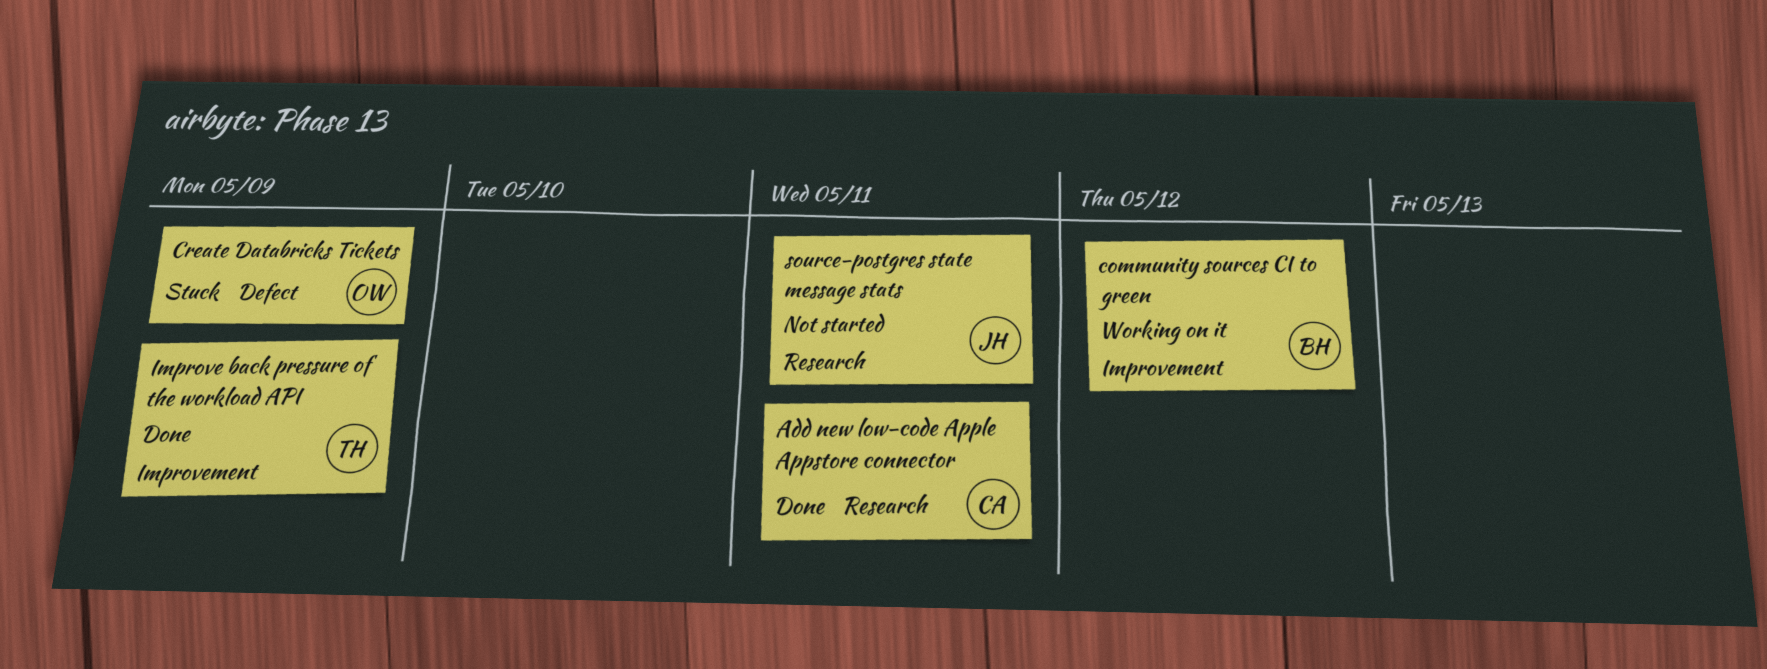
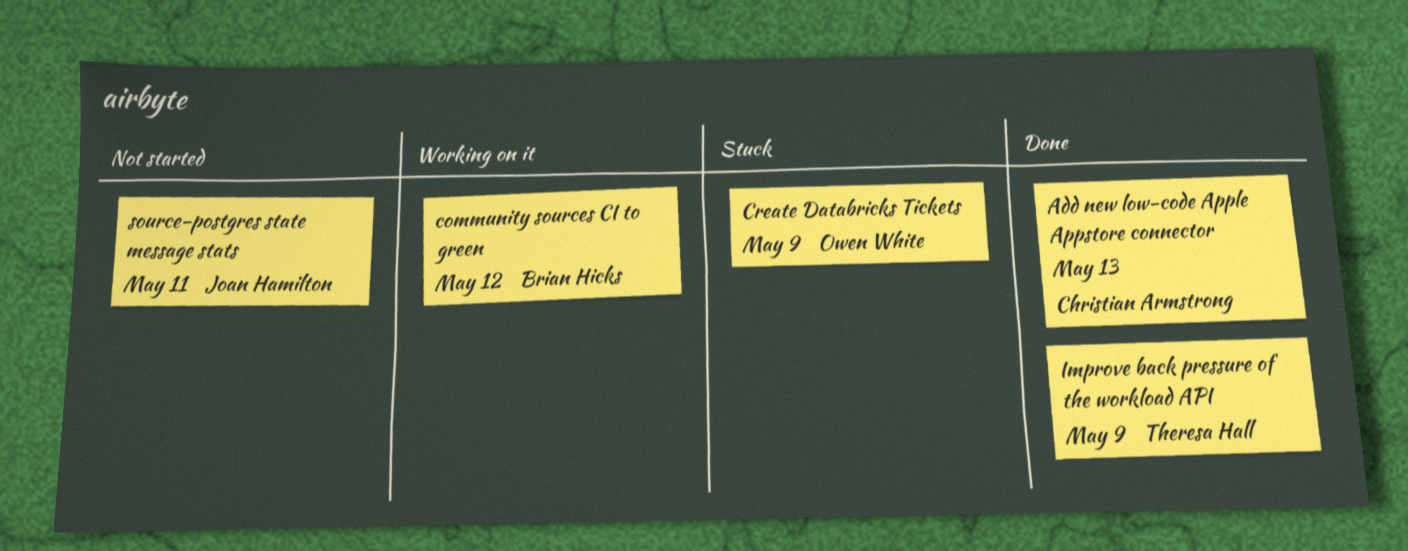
Add new low-code Apple Appstore connector, due: May 11 -> May 13

